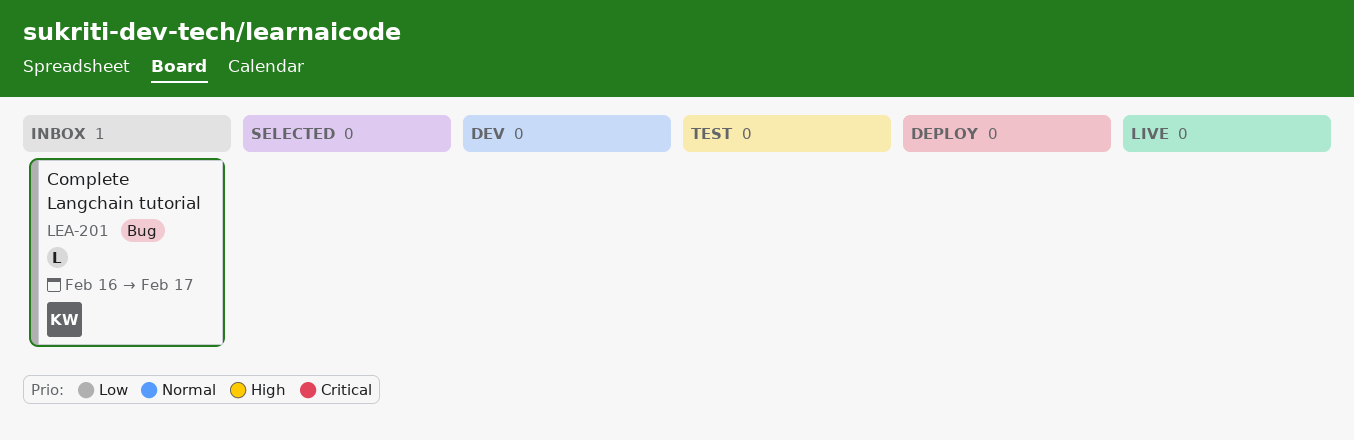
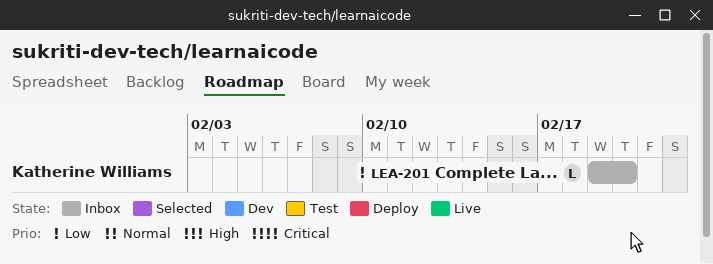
LEA-201, start: Feb 16 -> Feb 19
LEA-201, due: Feb 17 -> Feb 20

